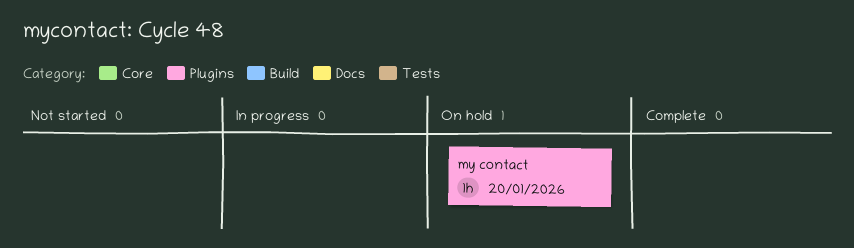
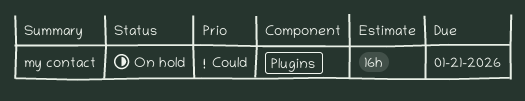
my contact, estimate: 1h -> 16h
my contact, due: Jan 20 -> Jan 21

